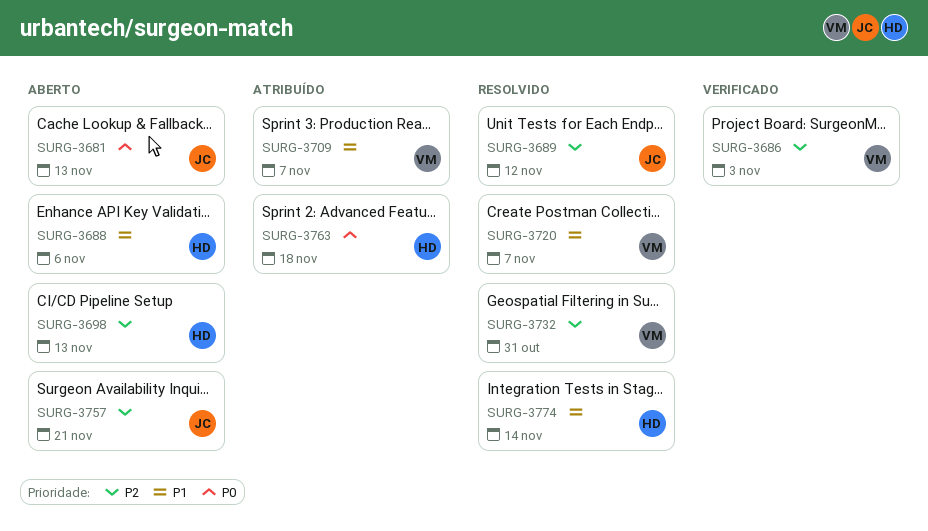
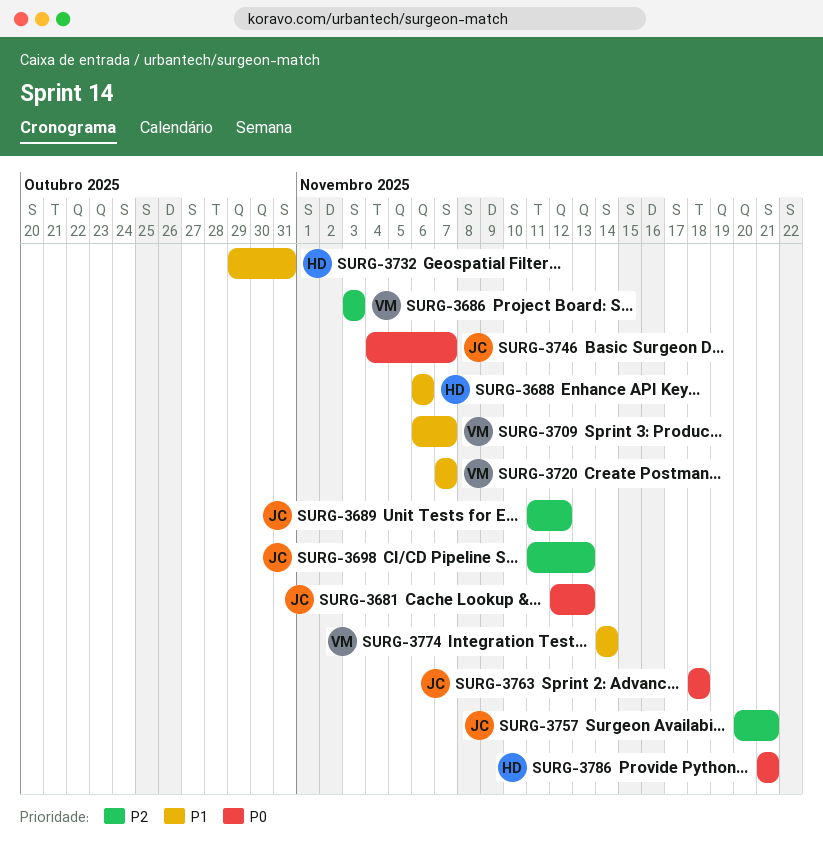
SURG-3698, owner: HD -> JC
SURG-3732, owner: VM -> HD
SURG-3732, priority: P2 -> P1
SURG-3746: none -> present
SURG-3763, owner: HD -> JC
SURG-3774, owner: HD -> VM
SURG-3786: none -> present

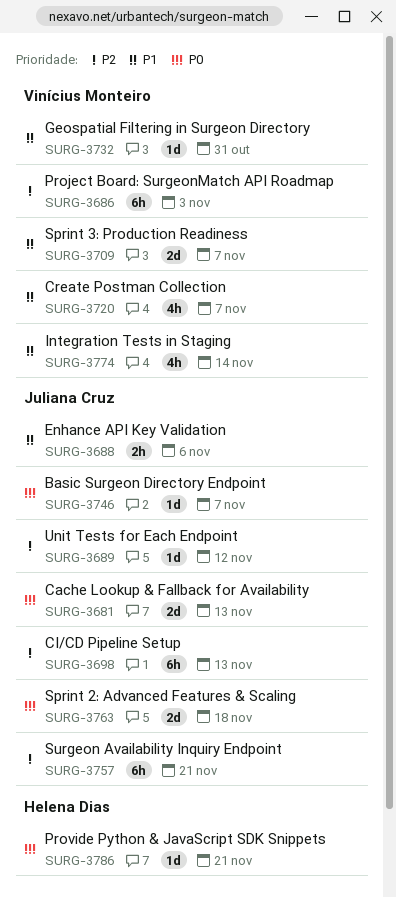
SURG-3688, owner: Helena Dias -> Juliana Cruz
SURG-3732, owner: Helena Dias -> Vinícius Monteiro

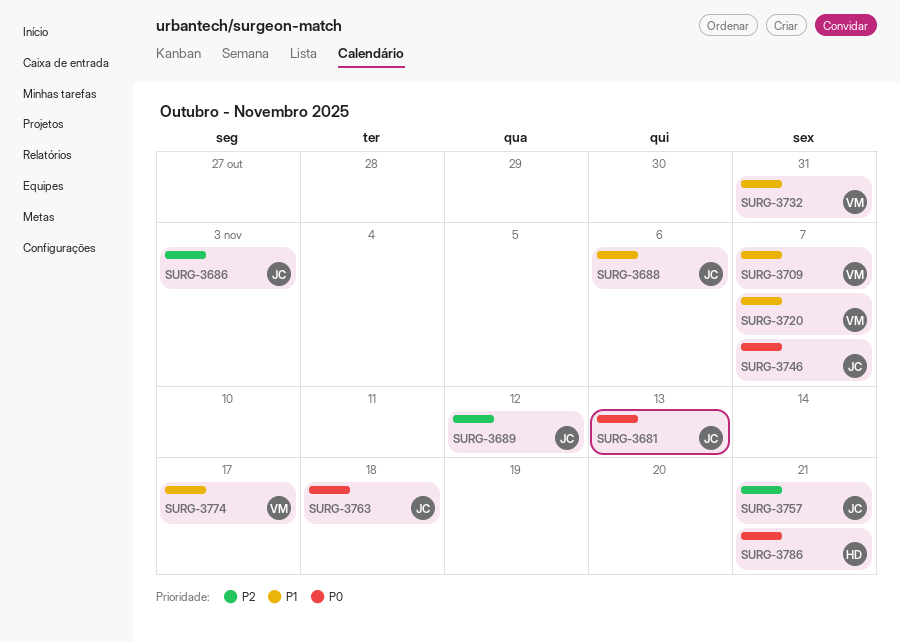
SURG-3686, owner: Vinícius Monteiro -> Juliana Cruz
SURG-3698: present -> none
SURG-3774, due: Nov 14 -> Nov 17

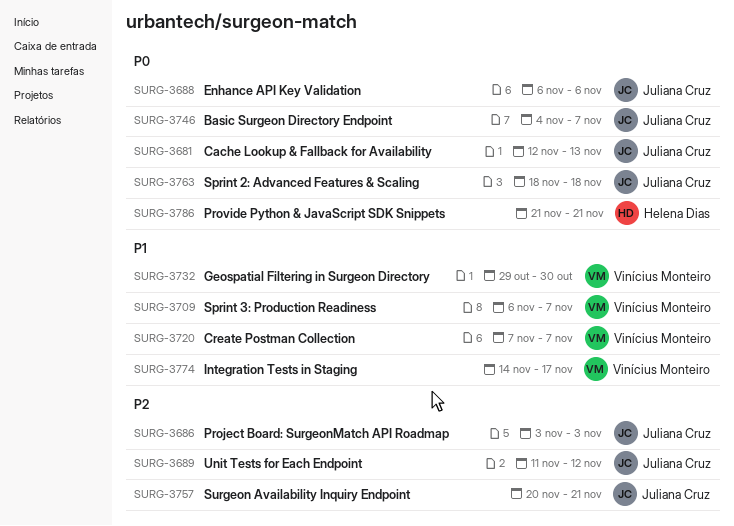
SURG-3688, priority: P1 -> P0
SURG-3732, due: Oct 31 -> Oct 30

